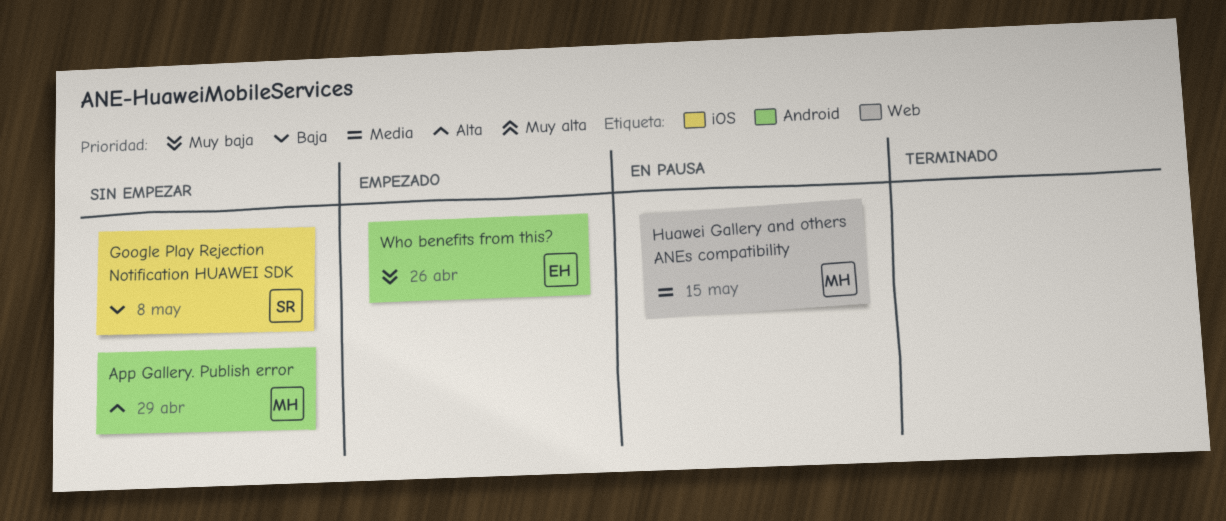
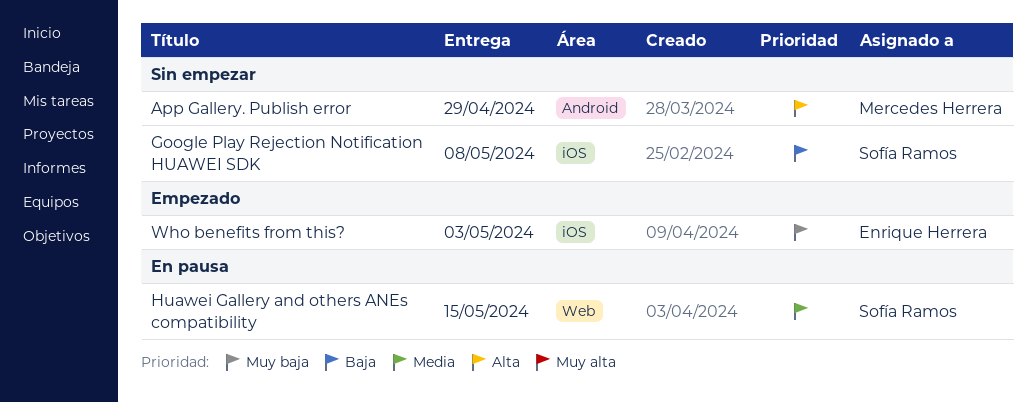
Huawei Gallery and others ANEs compatibility, owner: Mercedes Herrera -> Sofía Ramos
Who benefits from this?, label: Android -> iOS
Who benefits from this?, due: Apr 26 -> May 3

